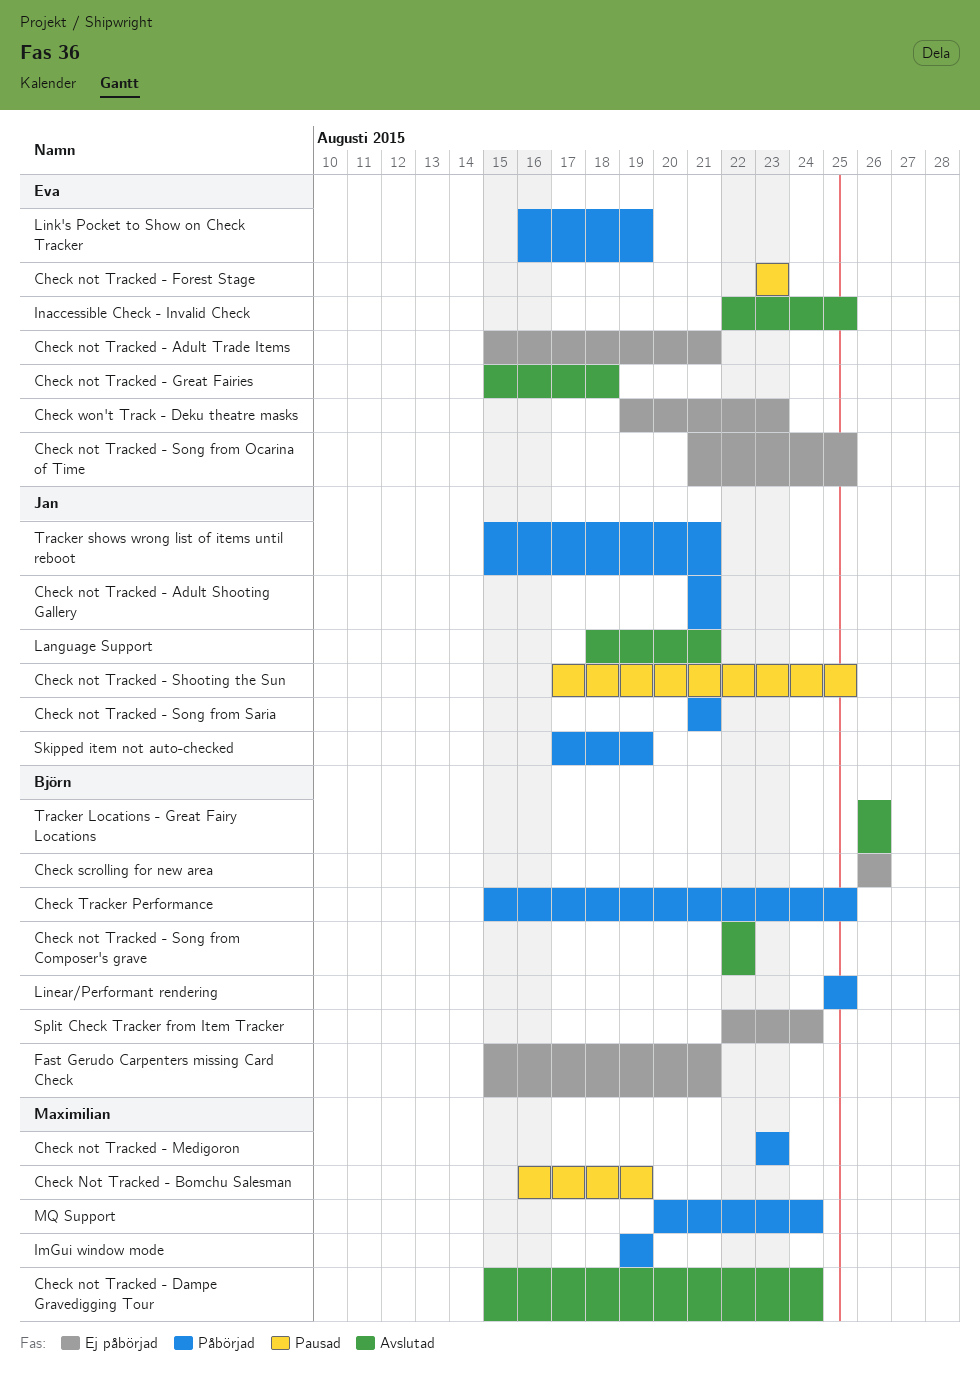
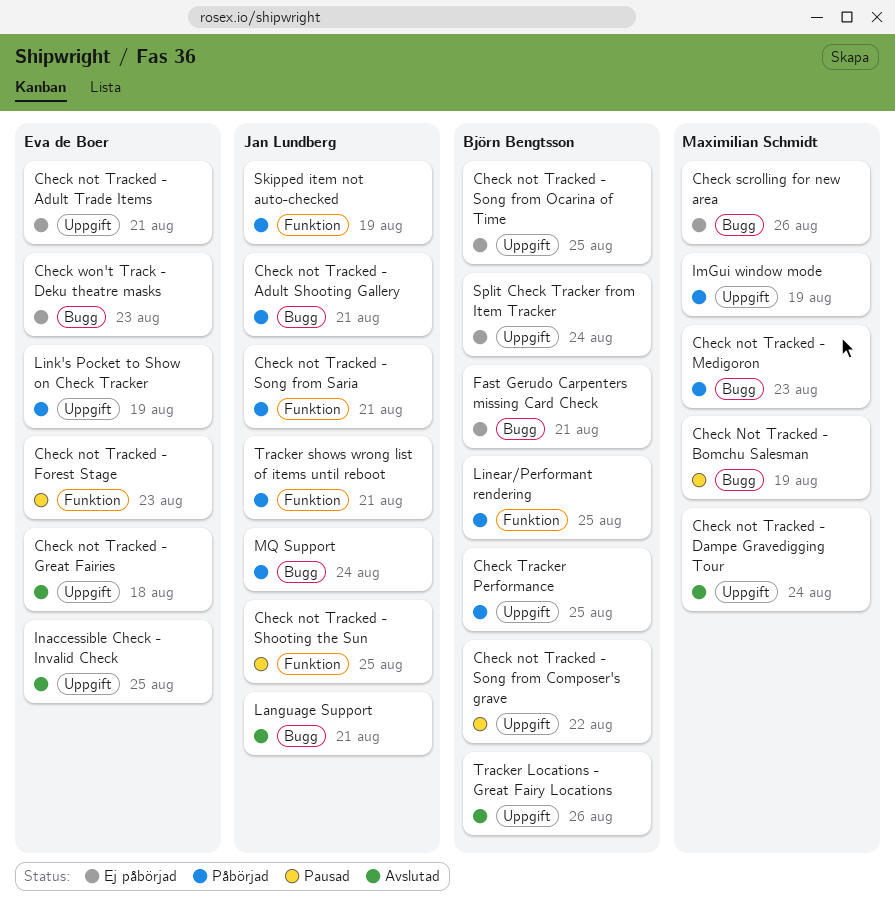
Check not Tracked - Song from Composer's grave, status: Avslutad -> Pausad
Check not Tracked - Song from Ocarina of Time, owner: Eva de Boer -> Björn Bengtsson
Check scrolling for new area, owner: Björn Bengtsson -> Maximilian Schmidt
MQ Support, owner: Maximilian Schmidt -> Jan Lundberg

